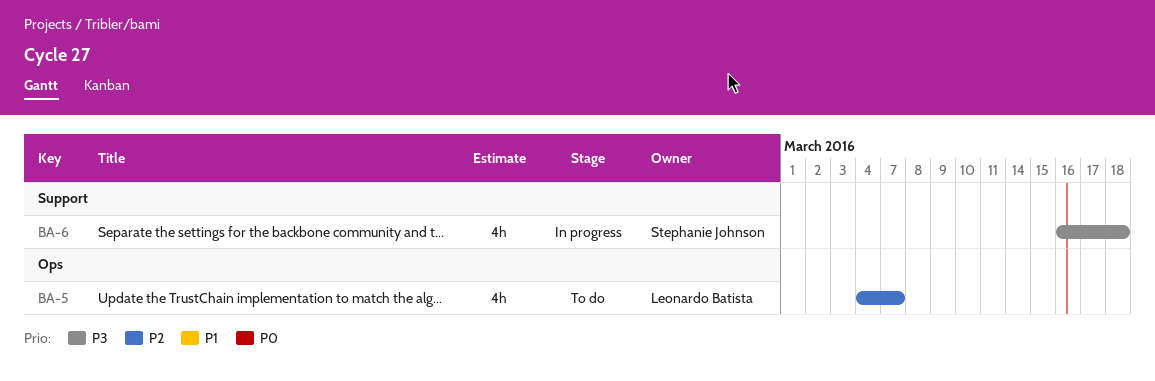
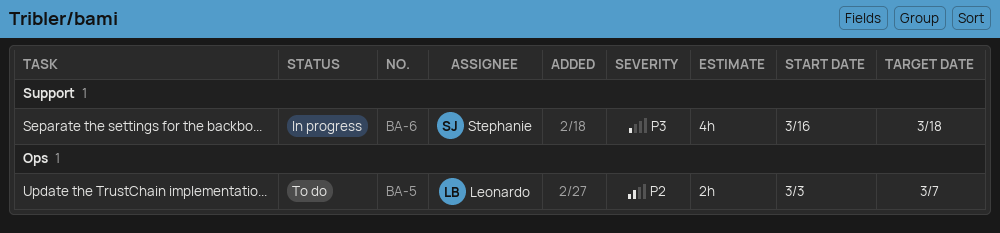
BA-5, estimate: 4h -> 2h
BA-5, start: Mar 4 -> Mar 3

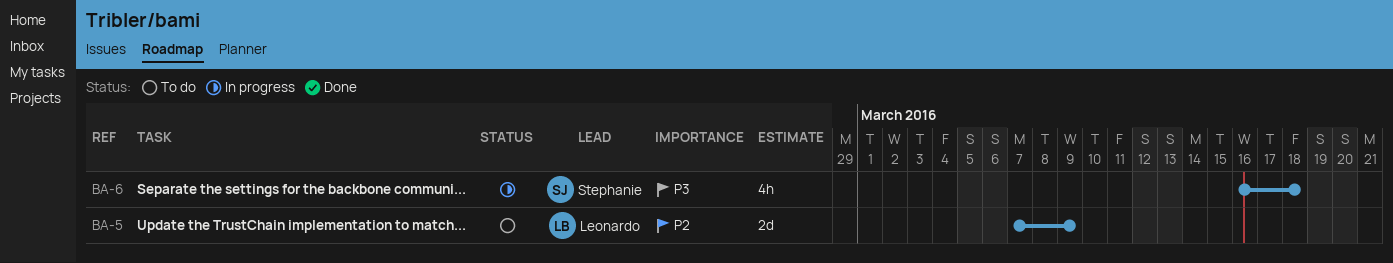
BA-5, estimate: 2h -> 2d
BA-5, start: Mar 3 -> Mar 7
BA-5, due: Mar 7 -> Mar 9

